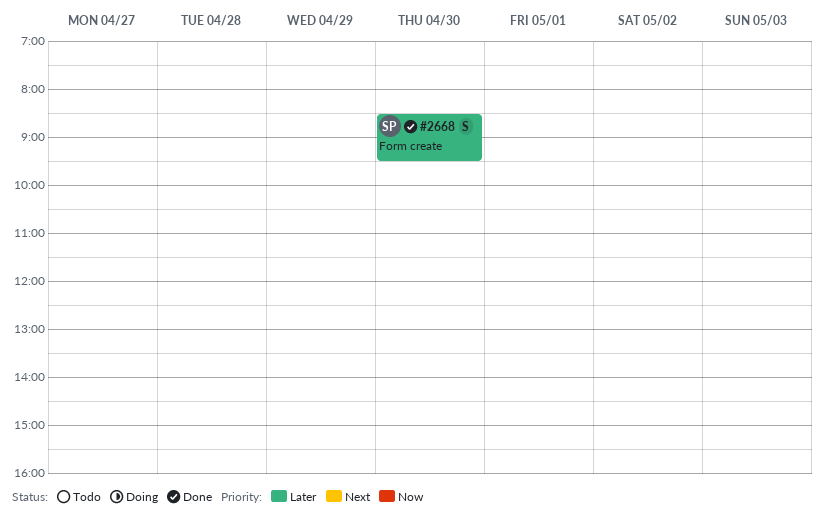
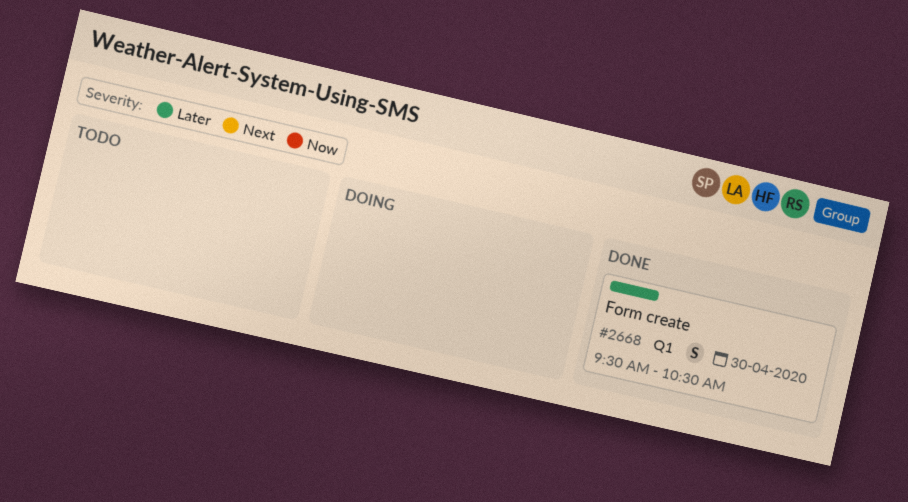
#2668, begins: 08:30 -> 09:30
#2668, ends: 09:30 -> 10:30

